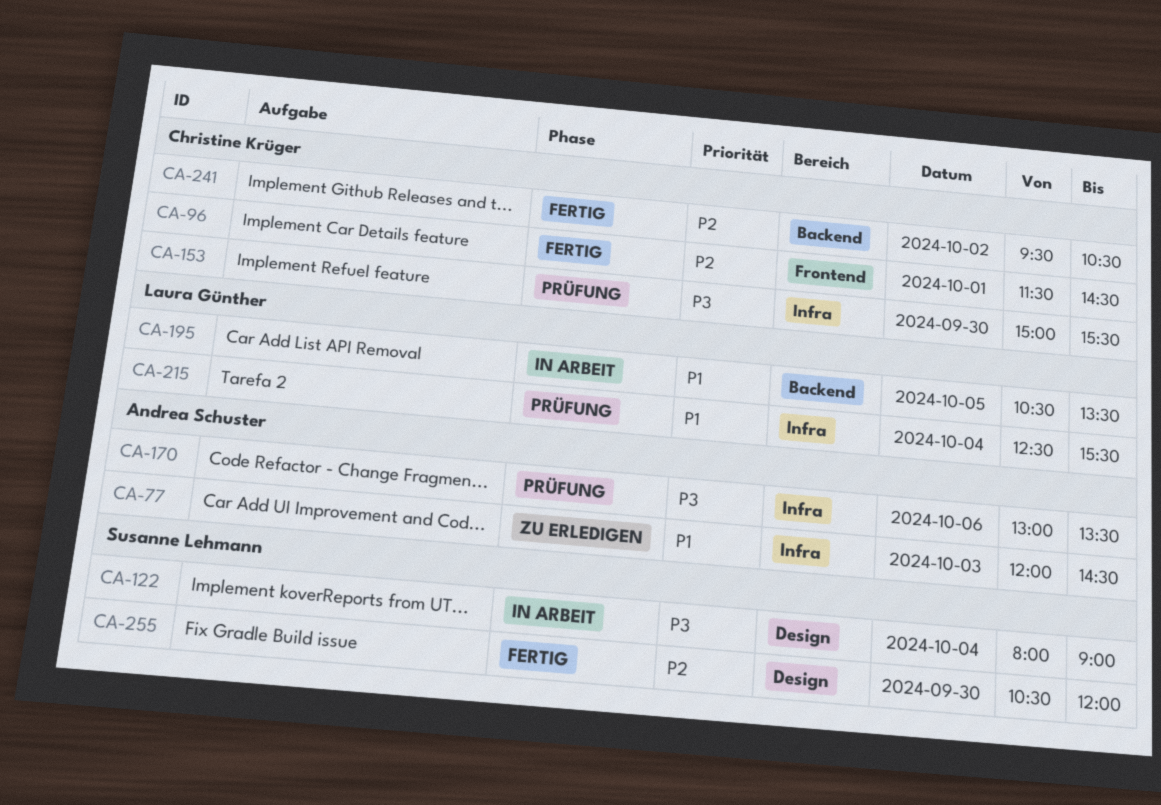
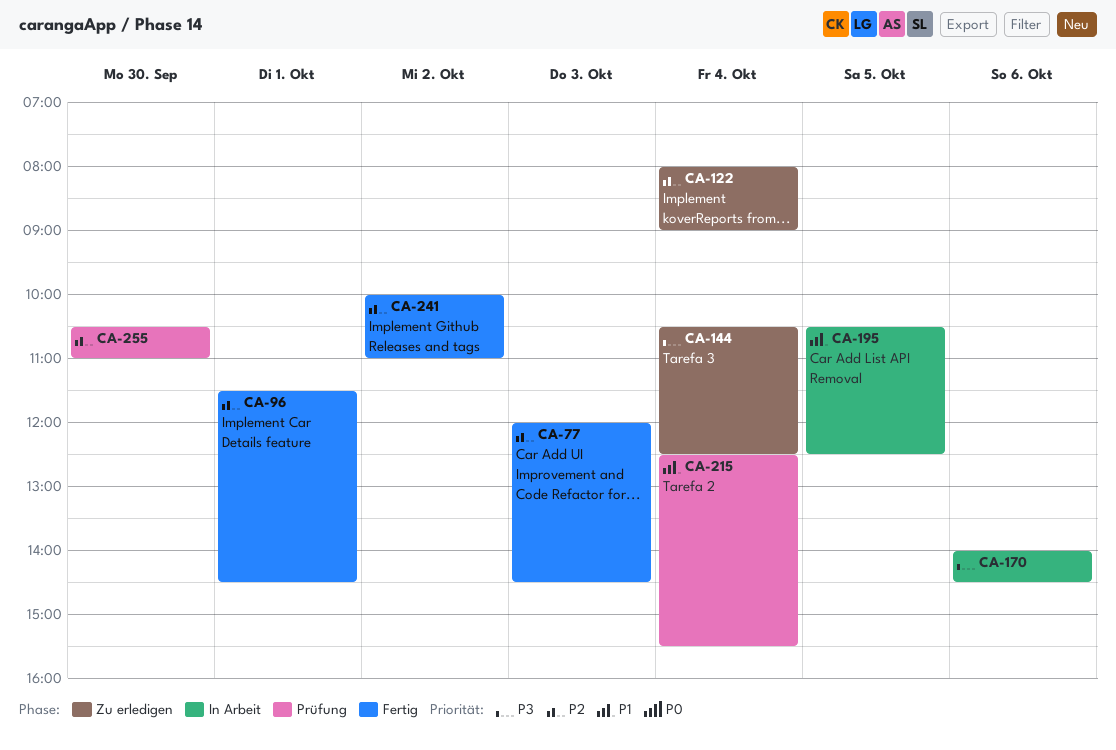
CA-77, status: Zu erledigen -> Fertig
CA-77, priority: P1 -> P2
CA-122, status: In Arbeit -> Zu erledigen
CA-122, priority: P3 -> P2
CA-144: none -> present
CA-153: present -> none
CA-170, status: Prüfung -> In Arbeit
CA-170, begins: 13:00 -> 14:00
CA-170, ends: 13:30 -> 14:30
CA-195, ends: 13:30 -> 12:30
CA-241, begins: 09:30 -> 10:00
CA-241, ends: 10:30 -> 11:00
CA-255, status: Fertig -> Prüfung
CA-255, ends: 12:00 -> 11:00

